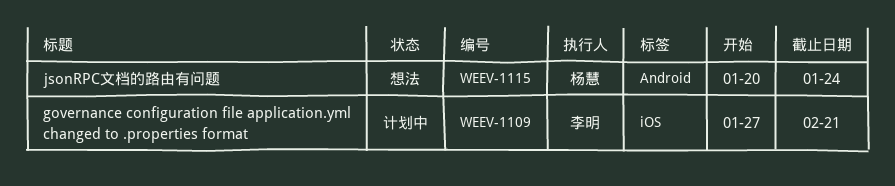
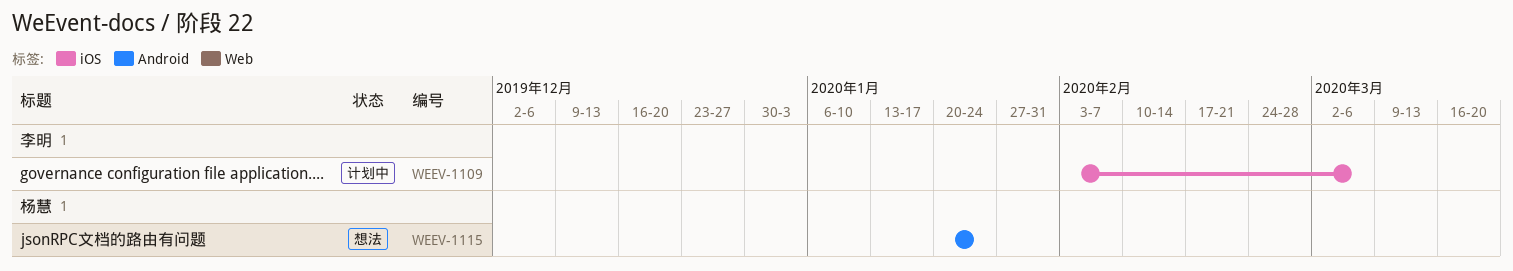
WEEV-1109, start: Jan 27 -> Feb 3
WEEV-1109, due: Feb 21 -> Mar 6

